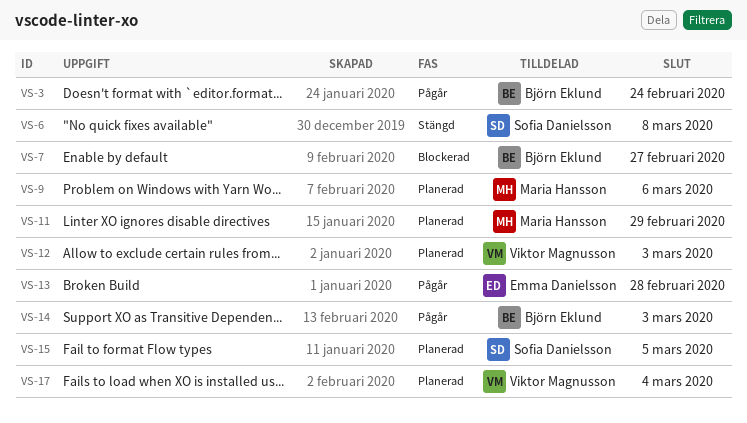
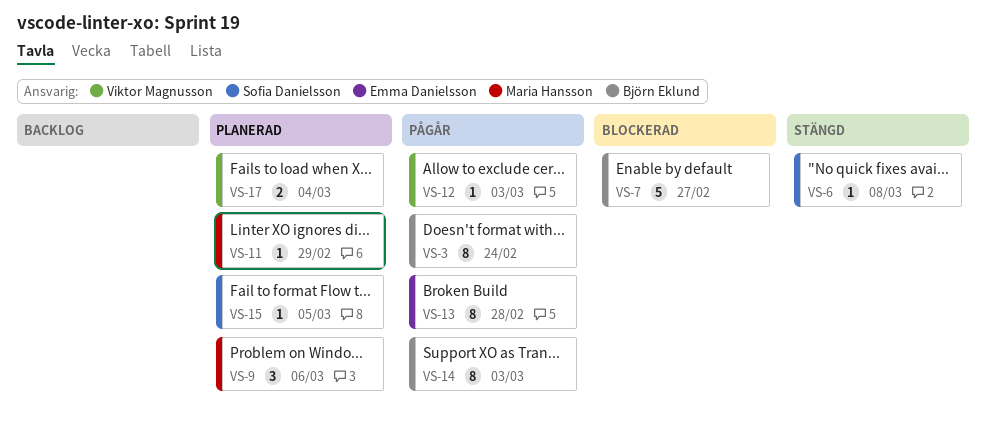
VS-12, status: Planerad -> Pågår

